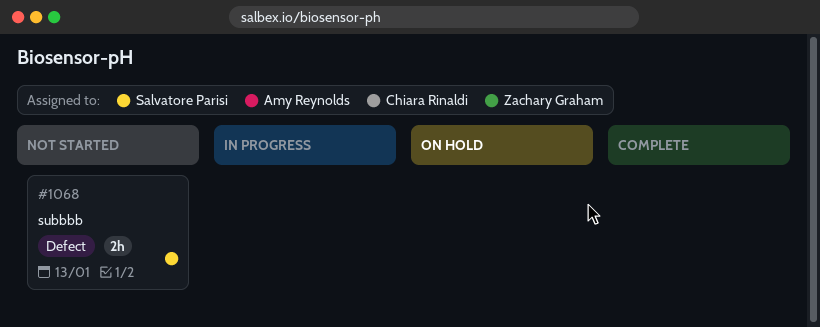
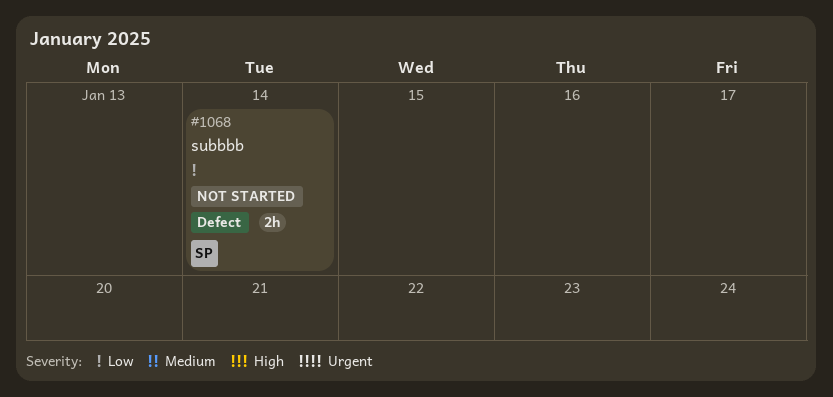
#1068, due: Jan 13 -> Jan 14

